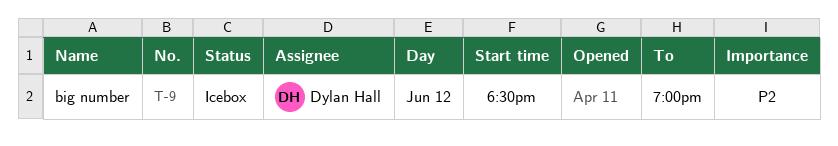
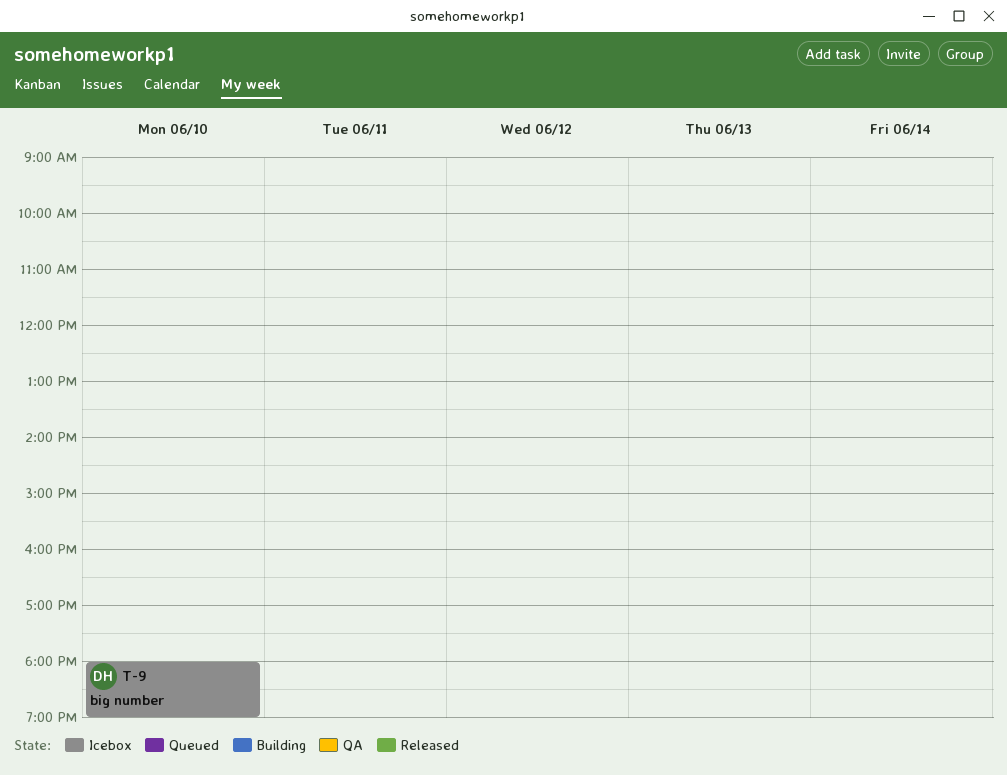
T-9, day: Jun 12 -> Jun 10
T-9, begins: 18:30 -> 18:00

